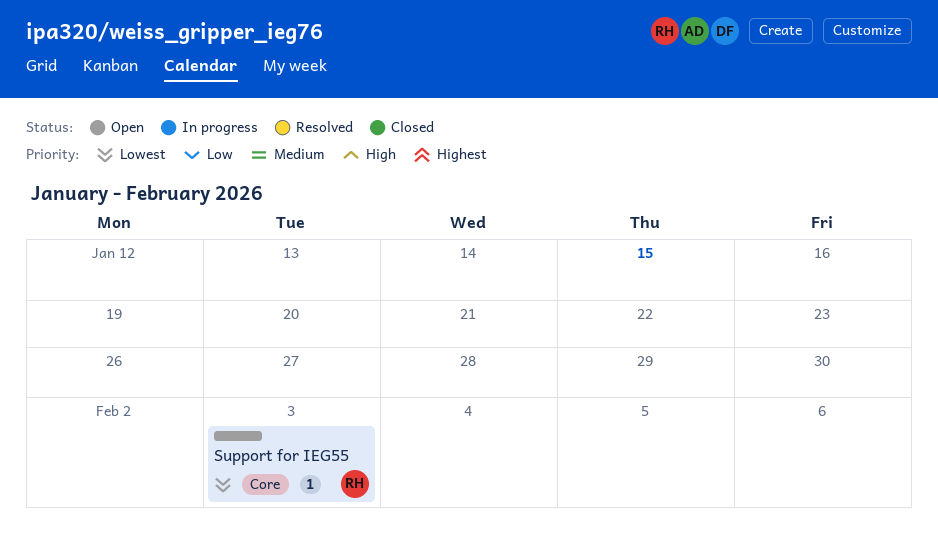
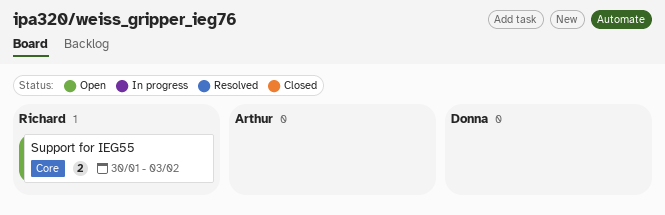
Support for IEG55, estimate: 1 -> 2

